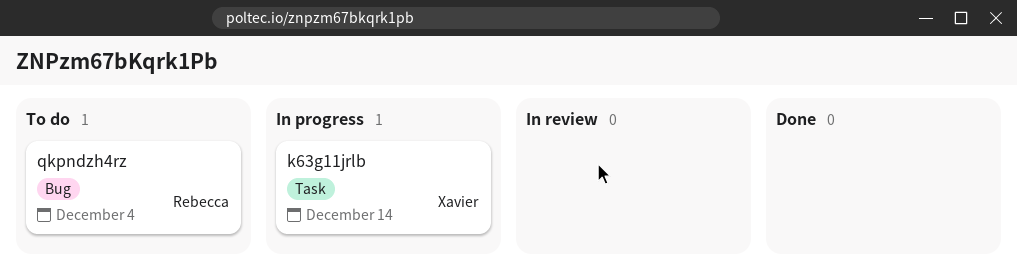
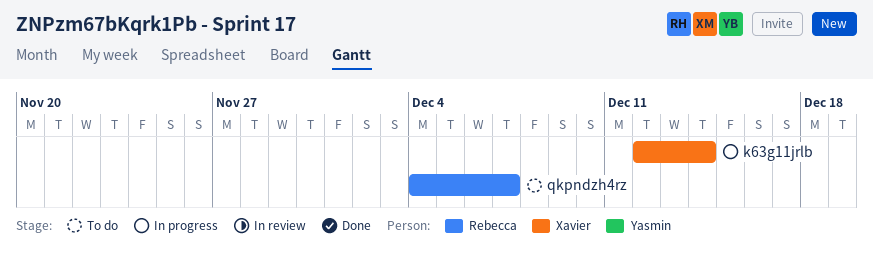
qkpndzh4rz, due: Dec 4 -> Dec 7

